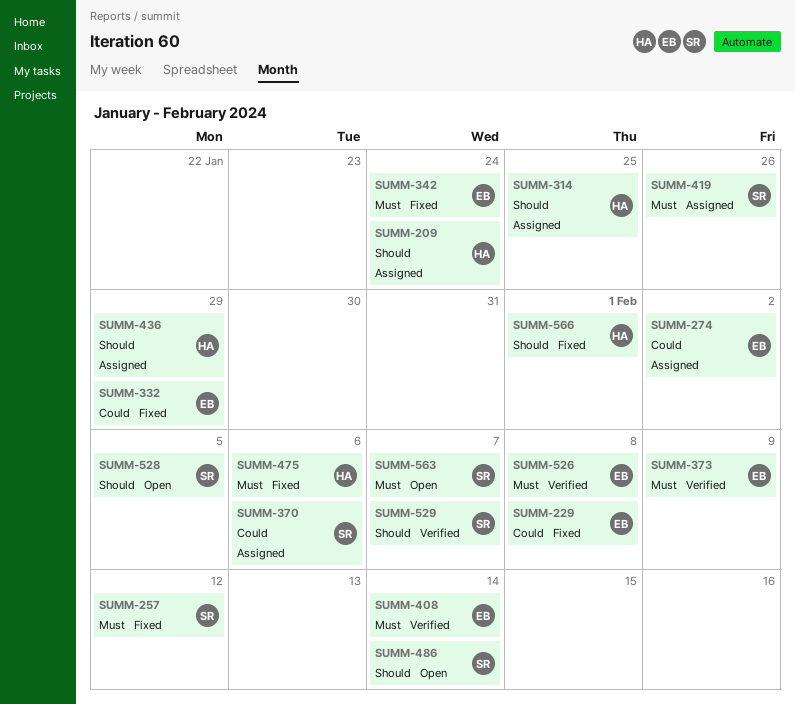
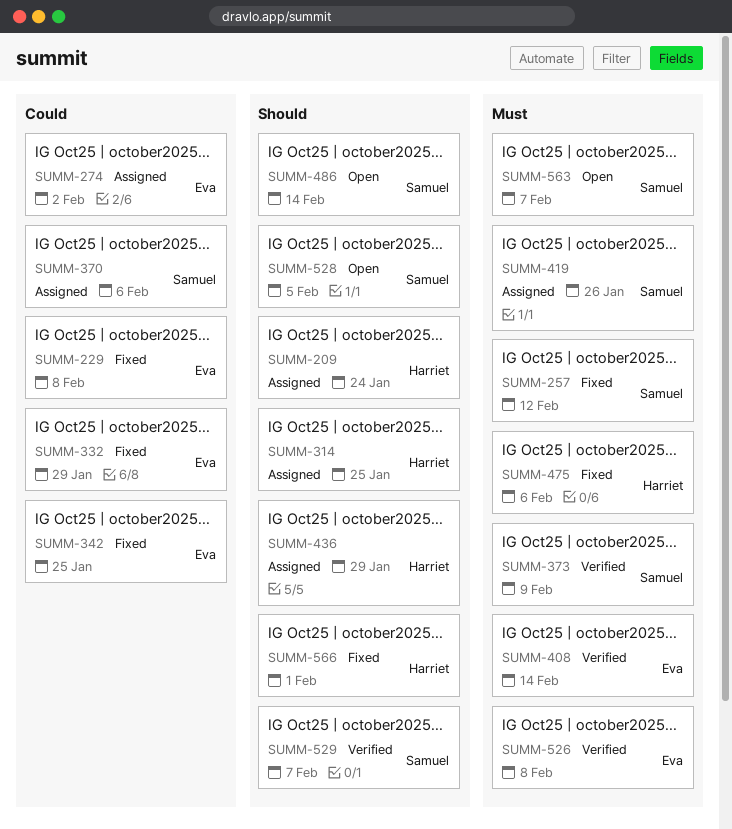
SUMM-342, priority: Must -> Could
SUMM-342, due: Jan 24 -> Jan 25
SUMM-373, owner: Eva -> Samuel

